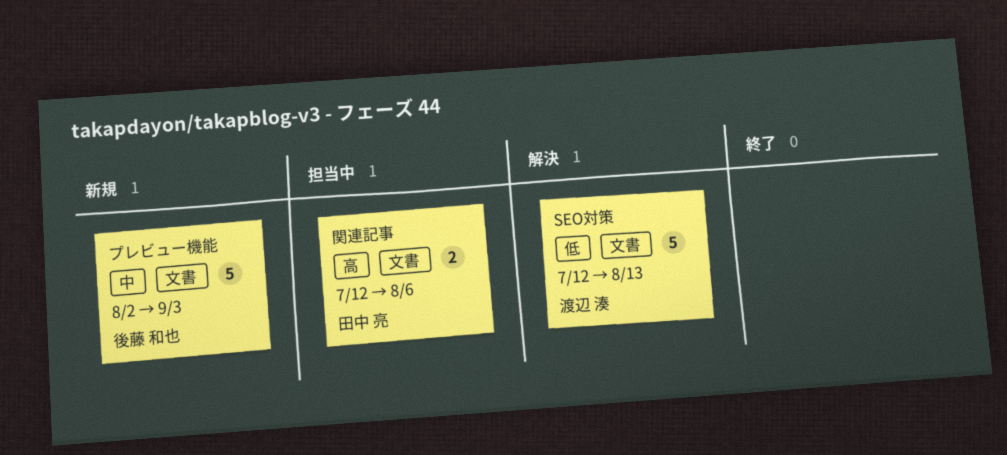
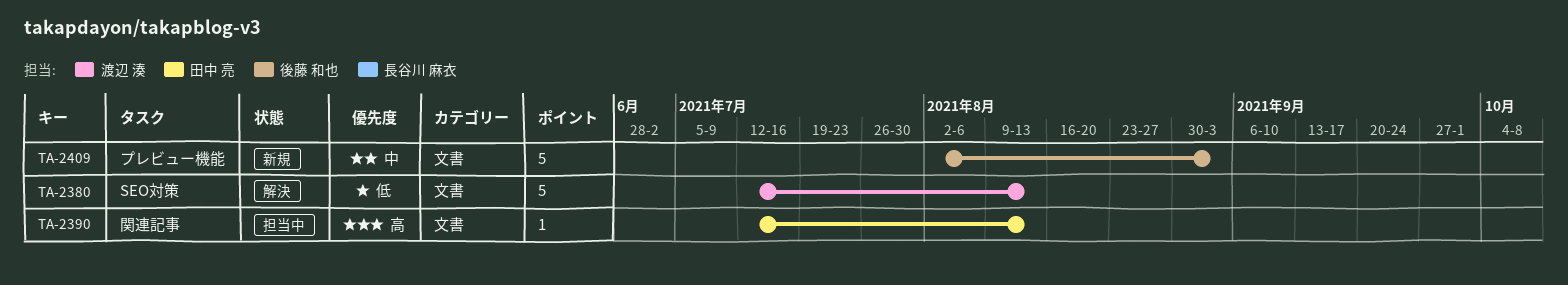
関連記事, estimate: 2 -> 1
関連記事, due: Aug 6 -> Aug 13

